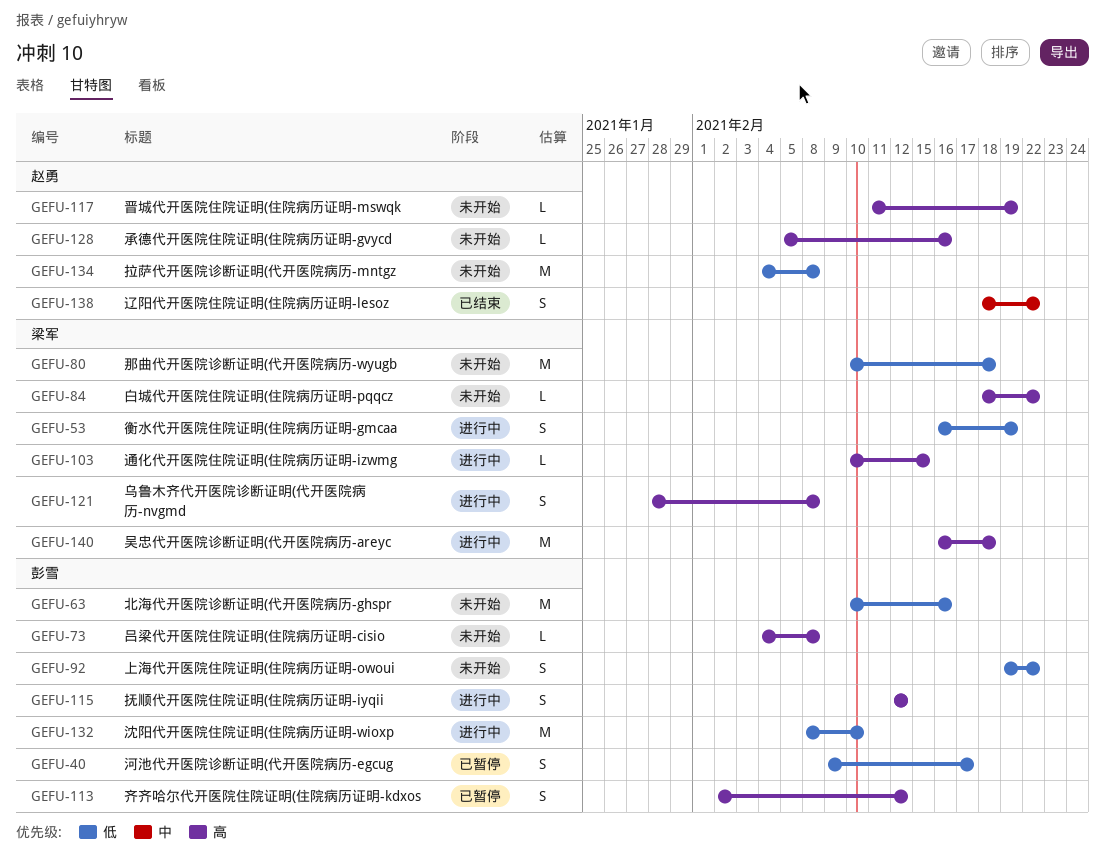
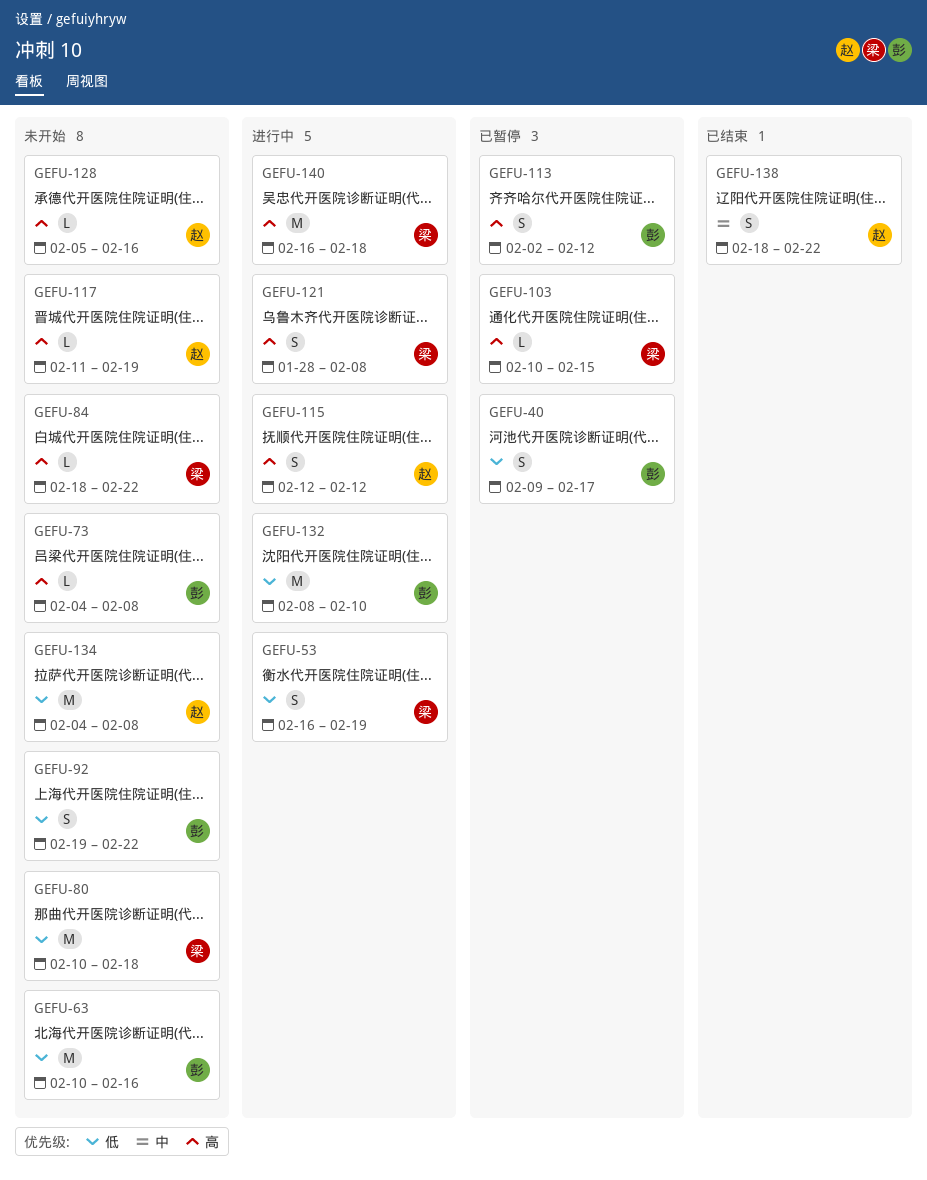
GEFU-103, status: 进行中 -> 已暂停
GEFU-115, owner: 彭雪 -> 赵勇

